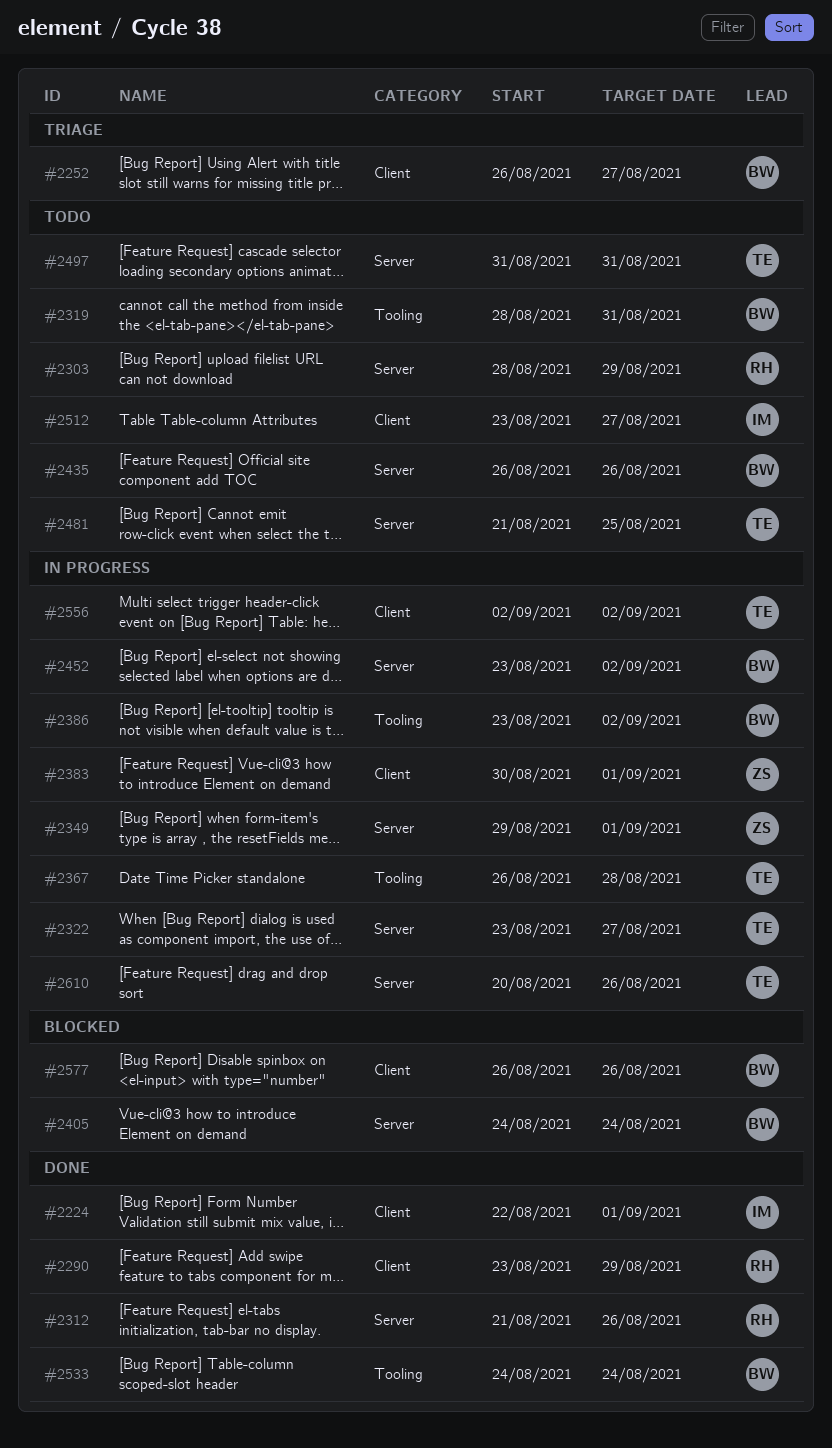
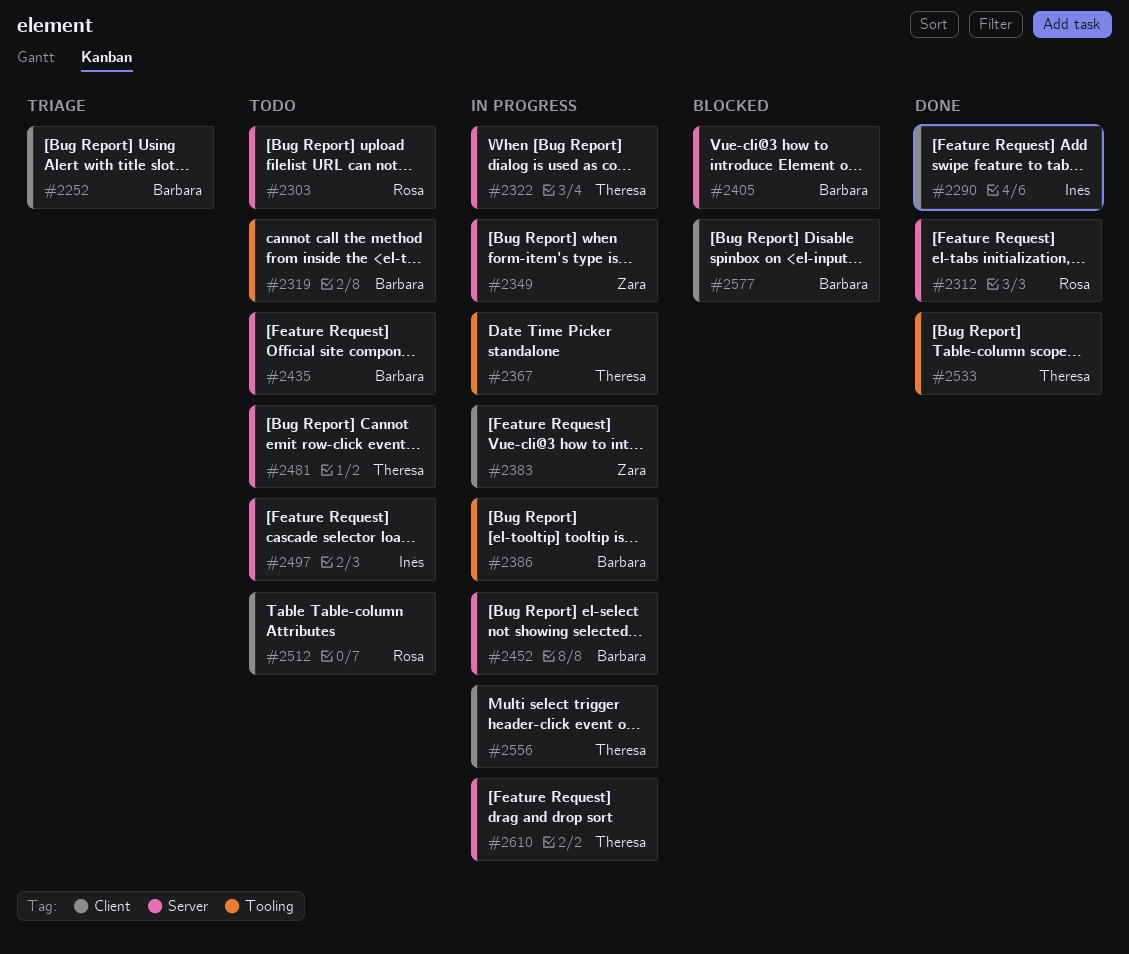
#2224: present -> none
#2290, owner: Rosa -> Inés
#2497, owner: Theresa -> Inés
#2512, owner: Inés -> Rosa
#2533, owner: Barbara -> Theresa

